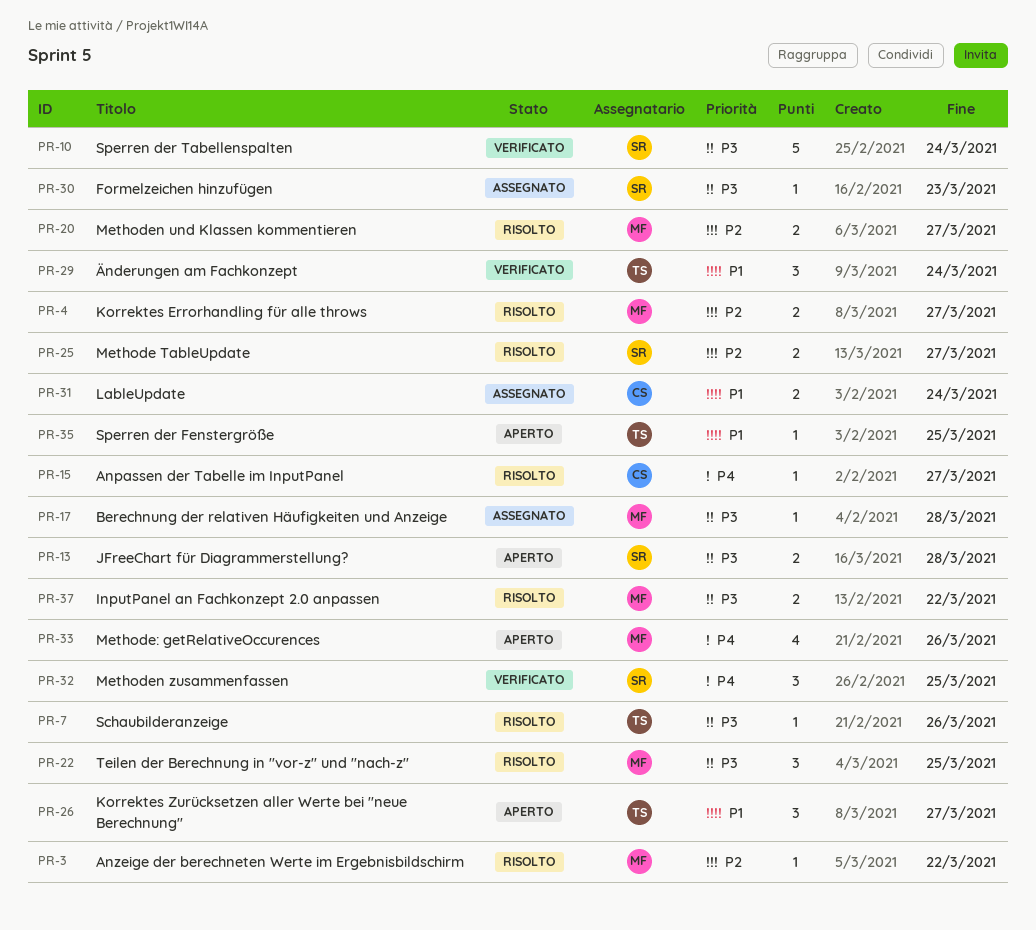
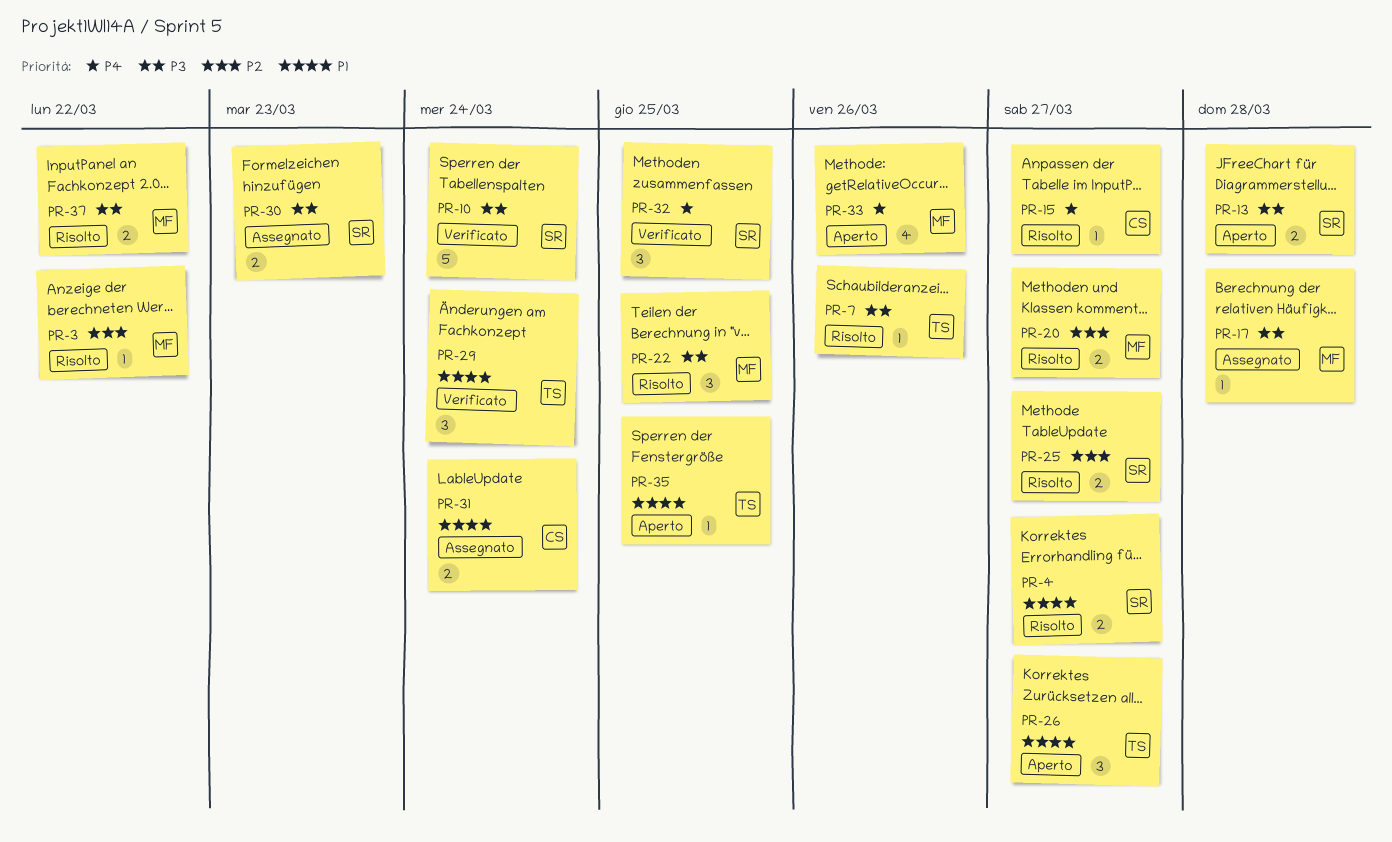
PR-4, owner: MF -> SR
PR-4, priority: P2 -> P1
PR-30, estimate: 1 -> 2

